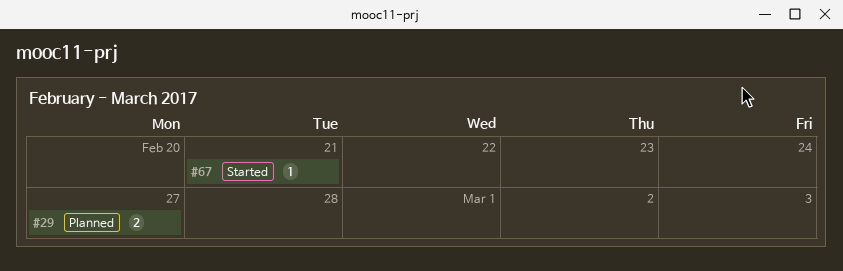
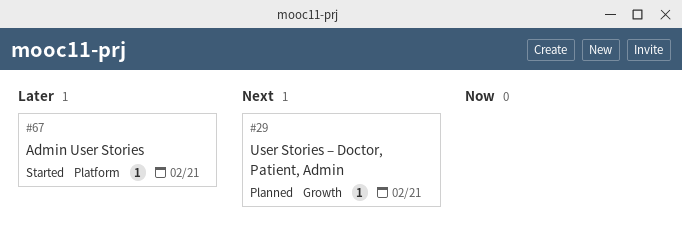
#29, estimate: 2 -> 1
#29, due: Feb 27 -> Feb 21

